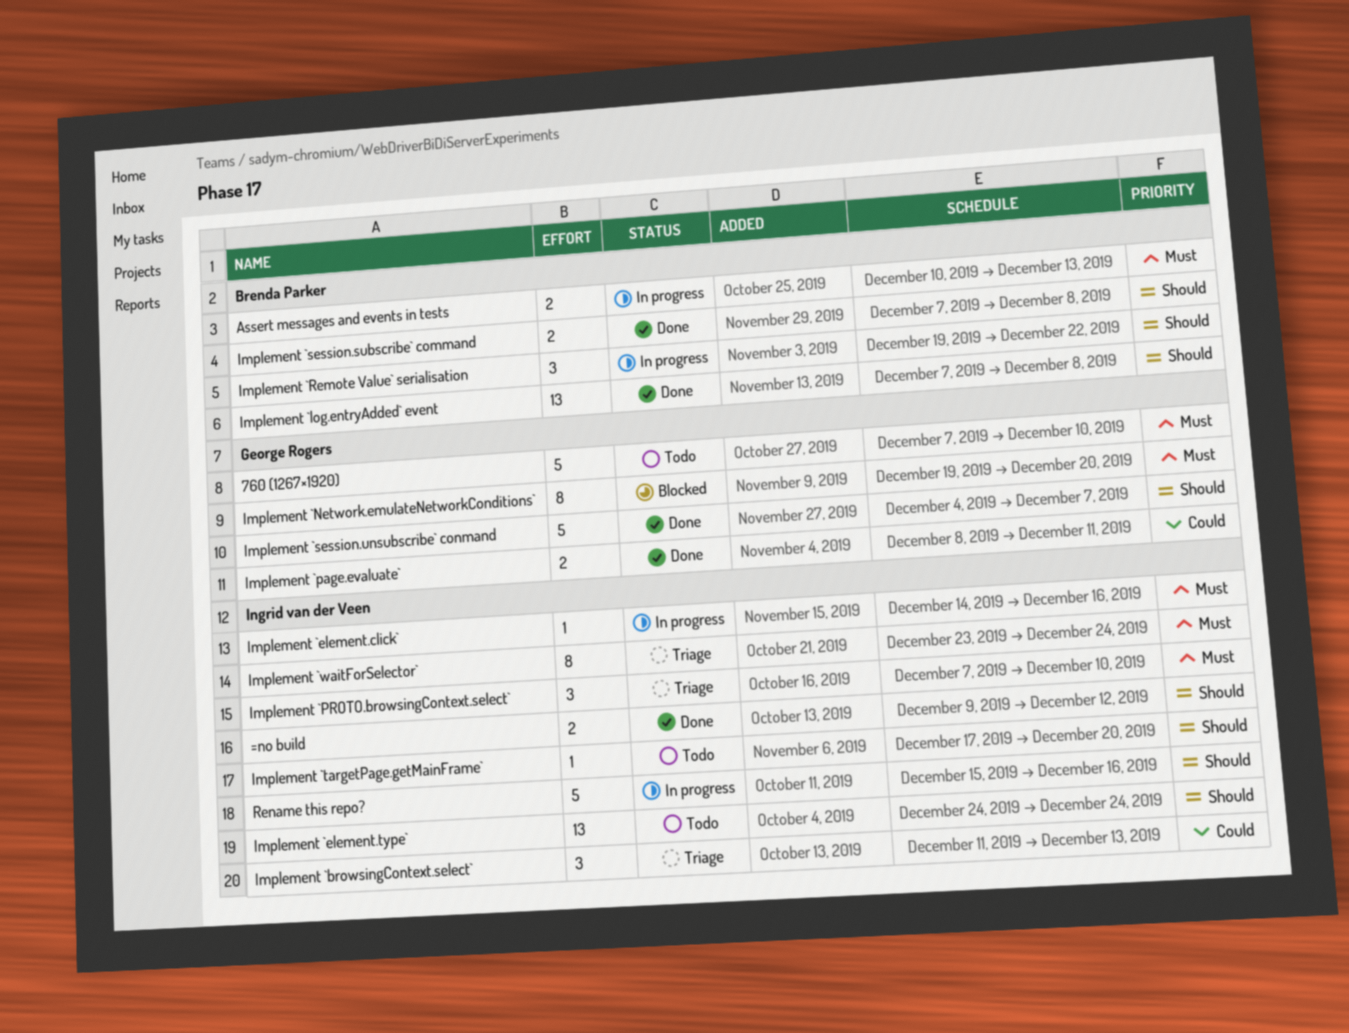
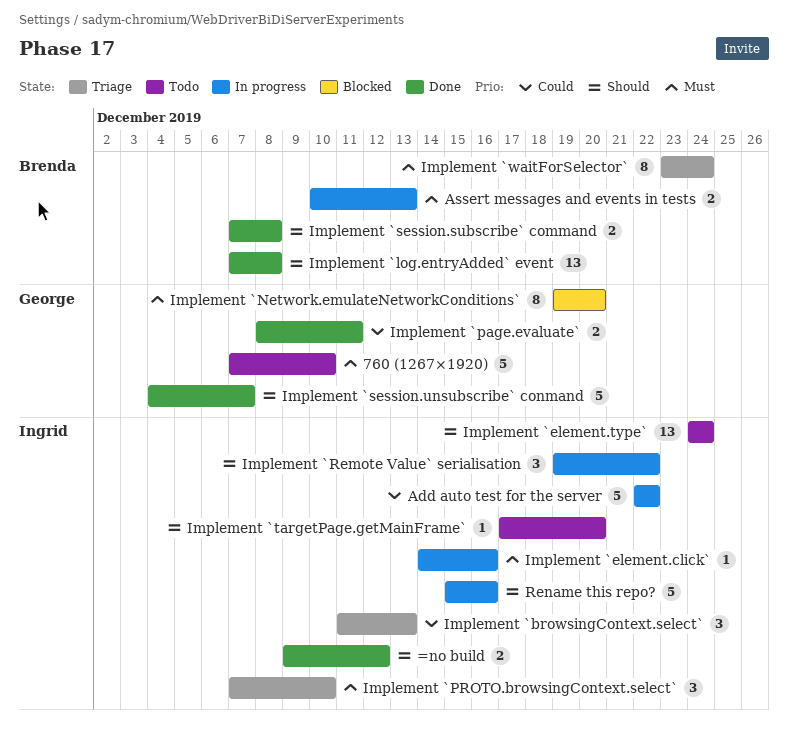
Add auto test for the server: none -> present
Implement `Remote Value` serialisation, owner: Brenda Parker -> Ingrid van der Veen
Implement `waitForSelector`, owner: Ingrid van der Veen -> Brenda Parker

